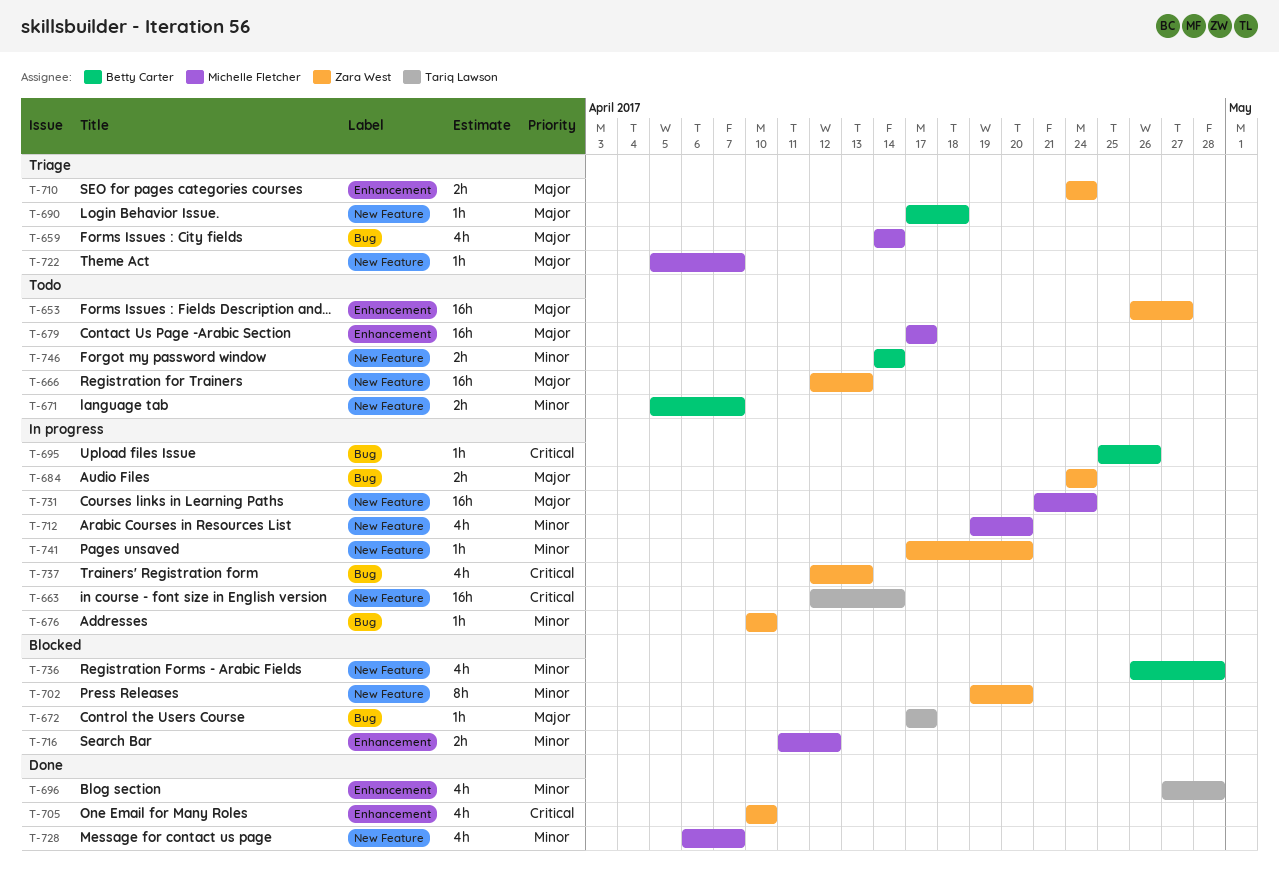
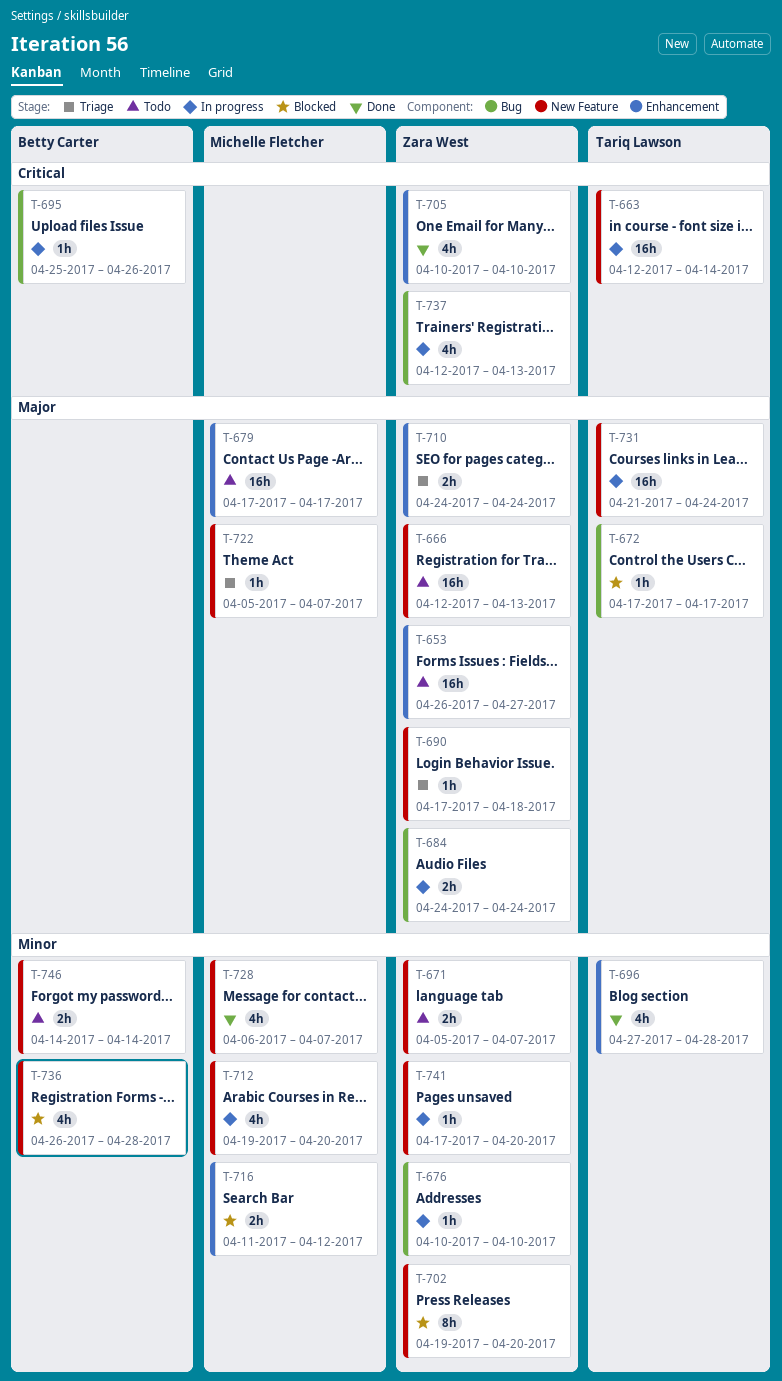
T-659: present -> none
T-671, owner: Betty Carter -> Zara West
T-690, owner: Betty Carter -> Zara West
T-731, owner: Michelle Fletcher -> Tariq Lawson

